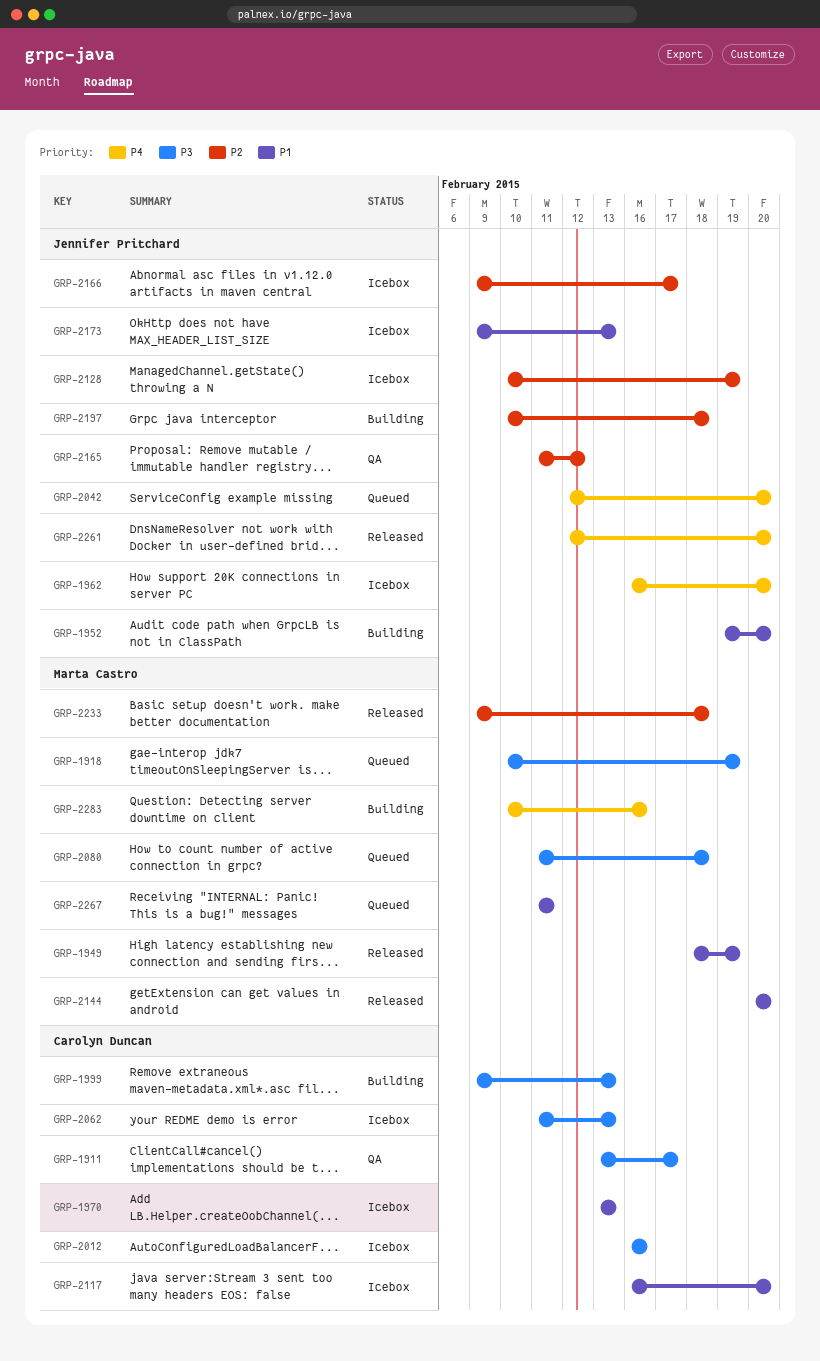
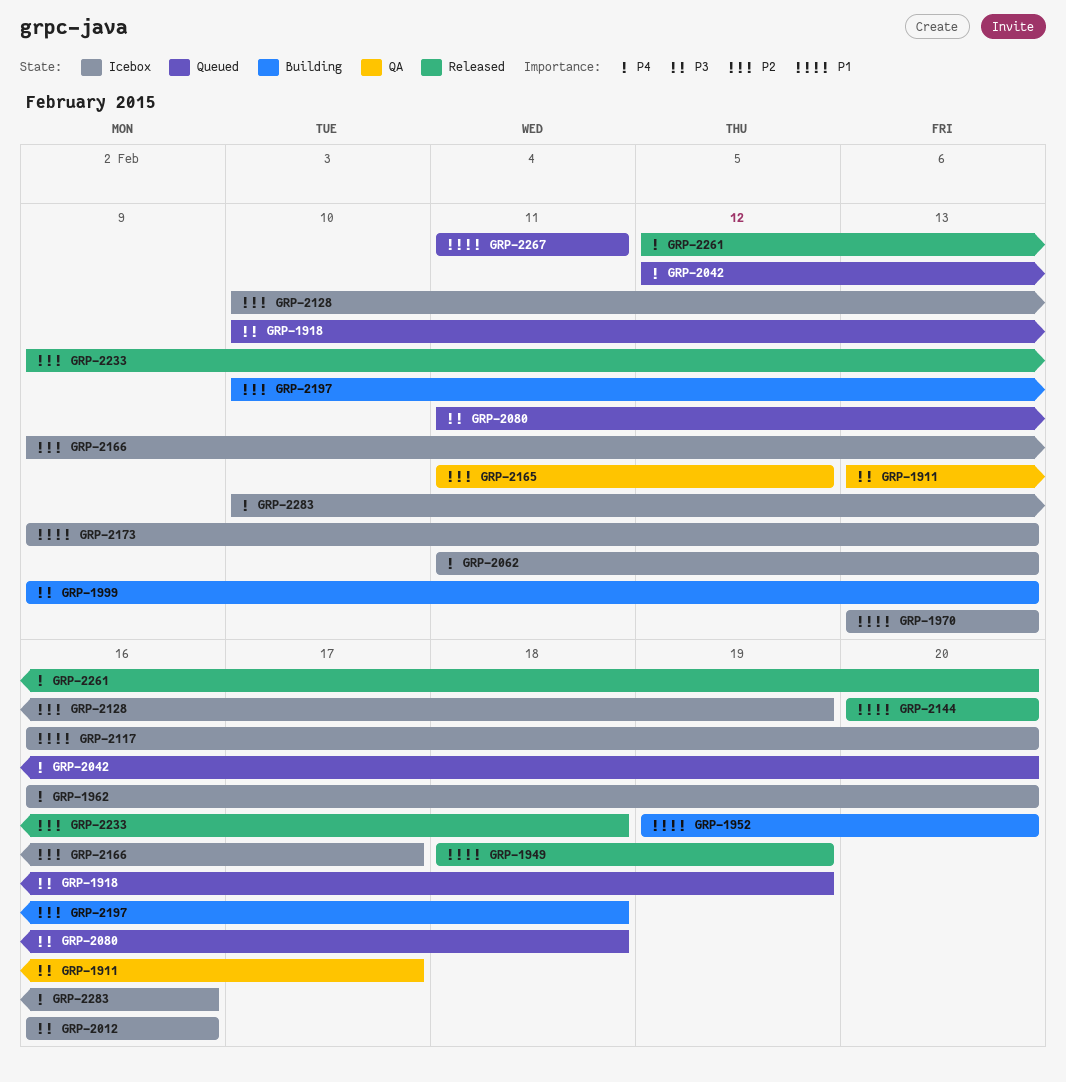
GRP-2062, priority: P3 -> P4
GRP-2283, status: Building -> Icebox

